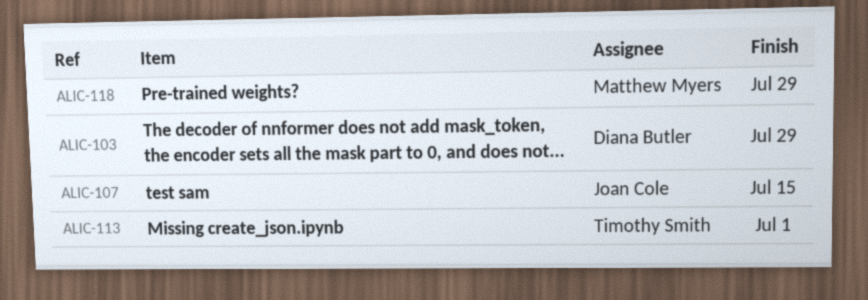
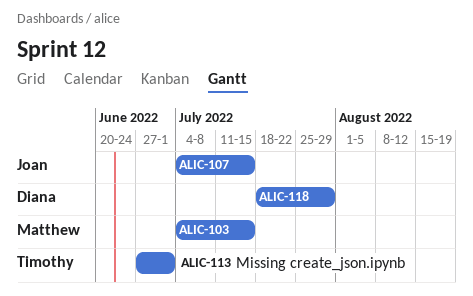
ALIC-103, owner: Diana Butler -> Matthew Myers
ALIC-103, due: Jul 29 -> Jul 15
ALIC-118, owner: Matthew Myers -> Diana Butler

